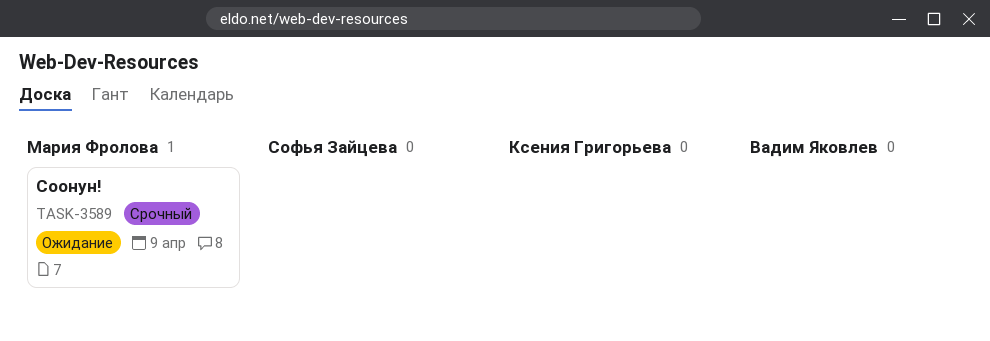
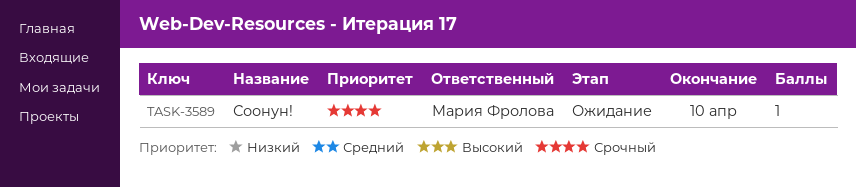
TASK-3589, due: Apr 9 -> Apr 10

